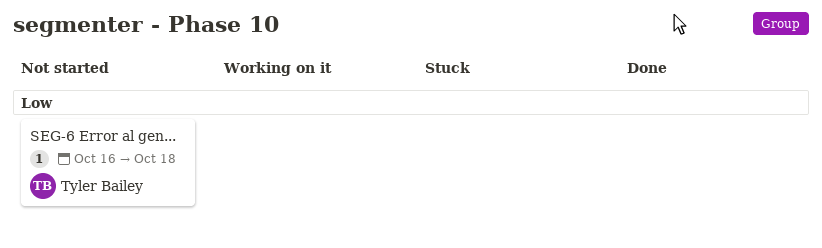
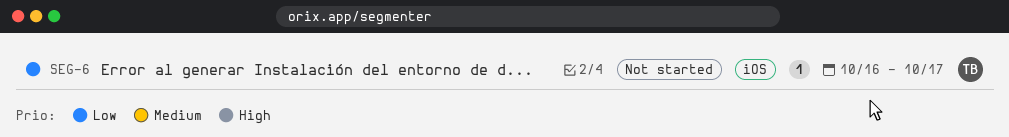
SEG-6, due: Oct 18 -> Oct 17

